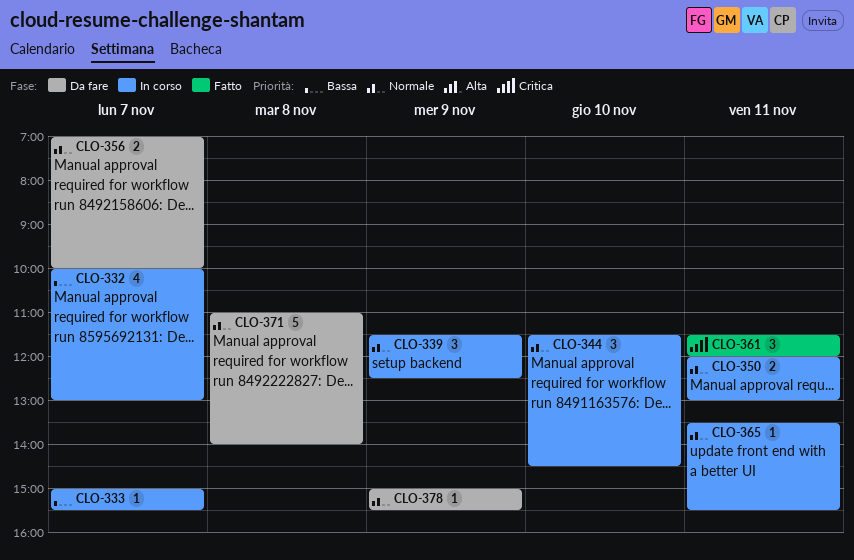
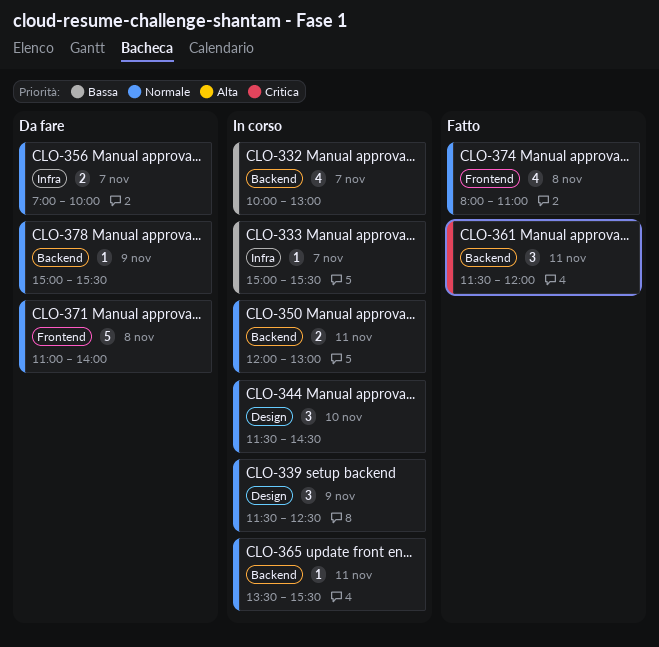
CLO-374: none -> present

